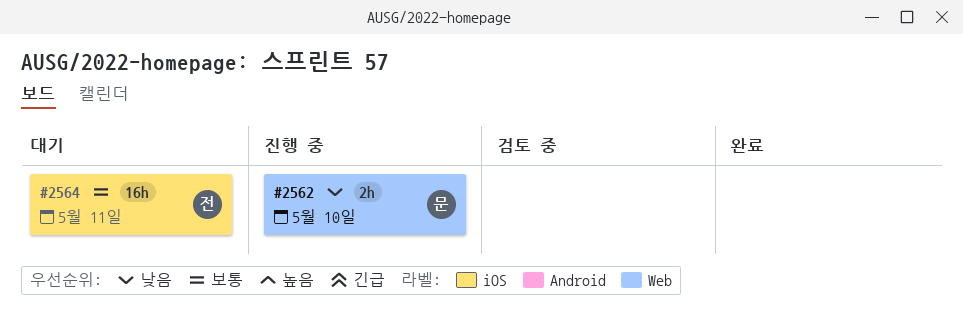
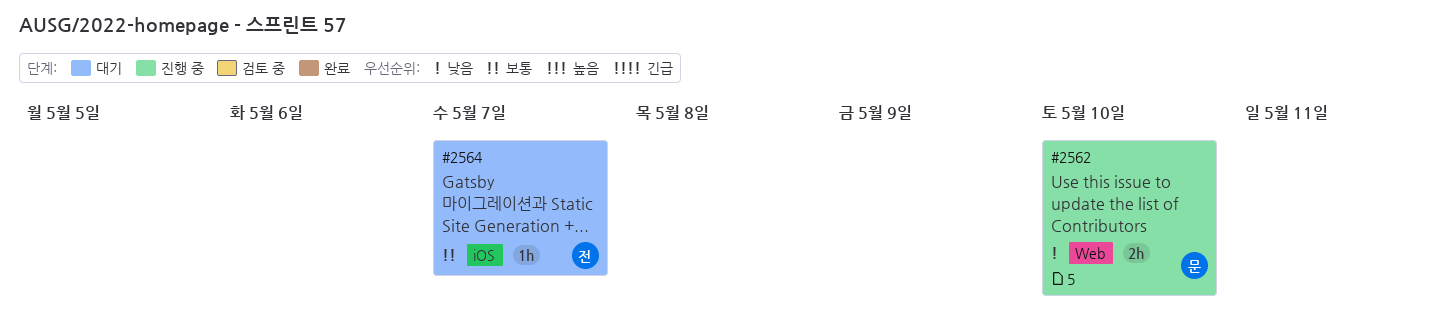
#2564, estimate: 16h -> 1h
#2564, due: May 11 -> May 7

